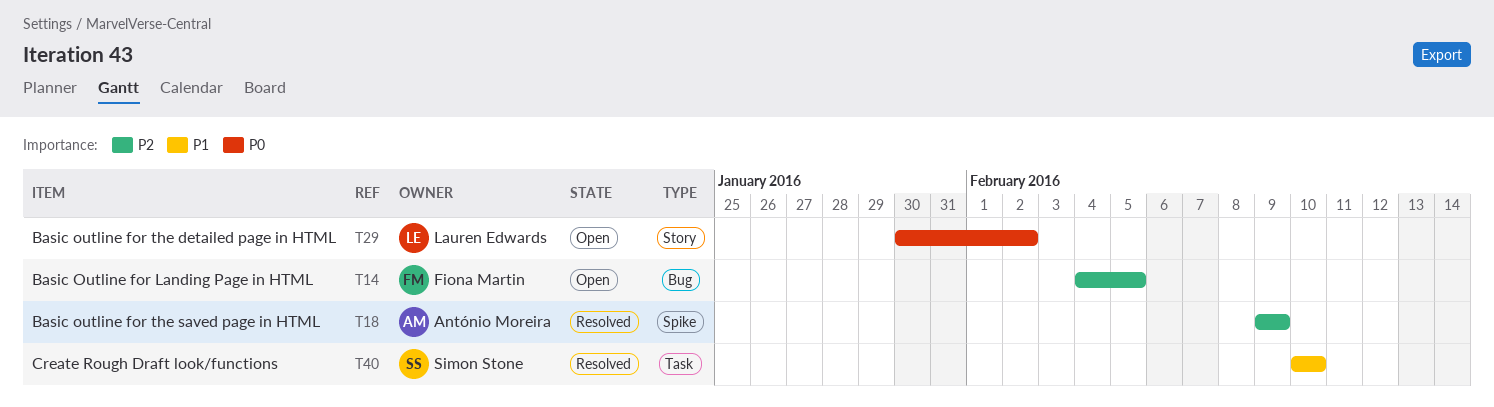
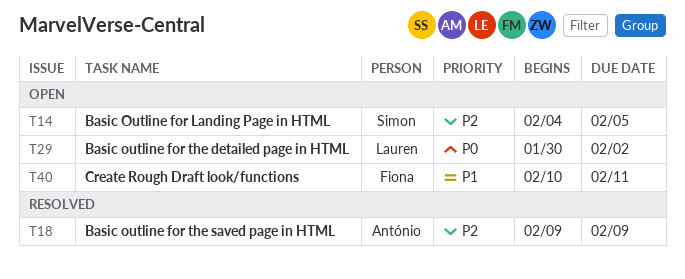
T14, owner: Fiona Martin -> Simon Stone
T40, status: Resolved -> Open
T40, owner: Simon Stone -> Fiona Martin
T40, due: Feb 10 -> Feb 11

